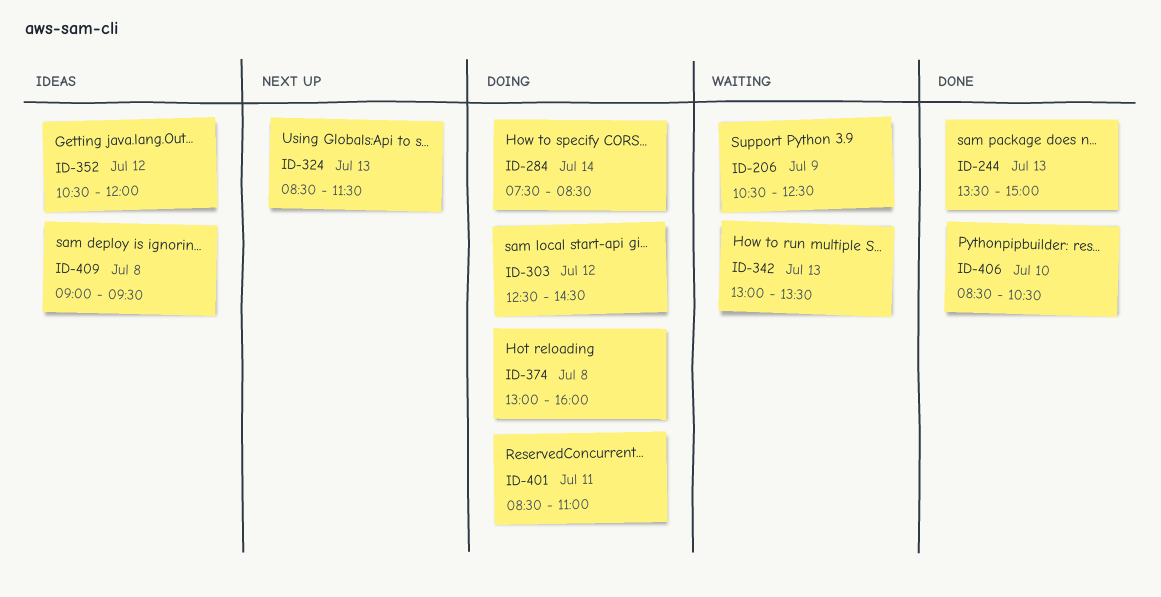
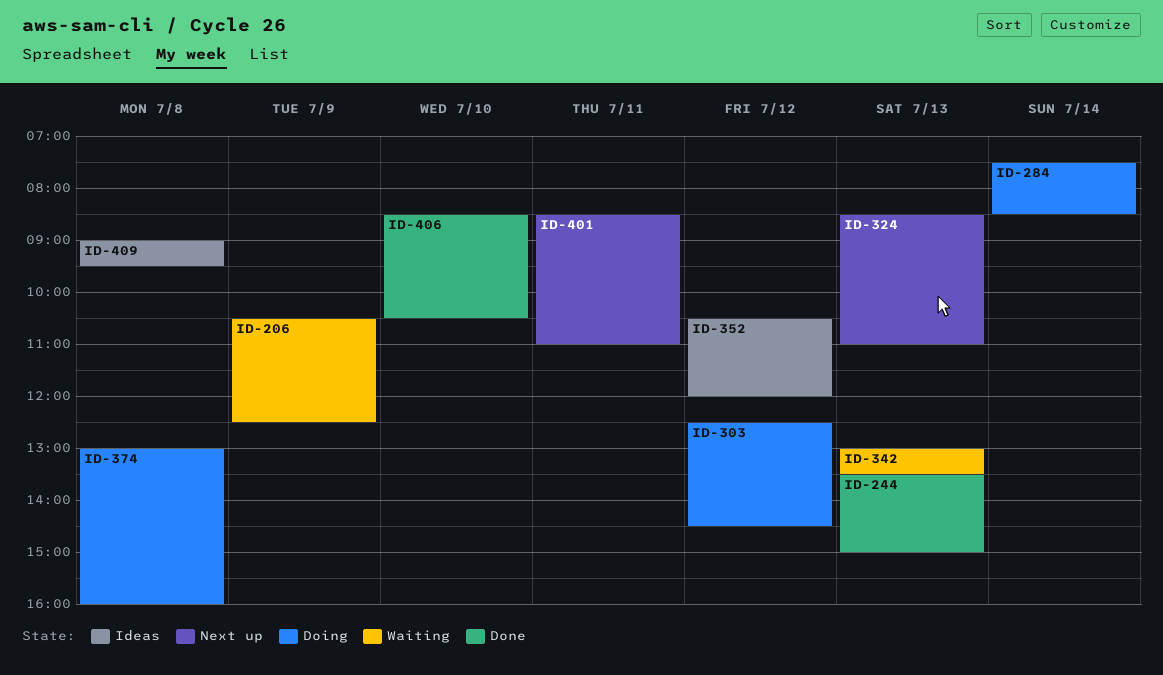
ID-324, ends: 11:30 -> 11:00
ID-401, status: Doing -> Next up

